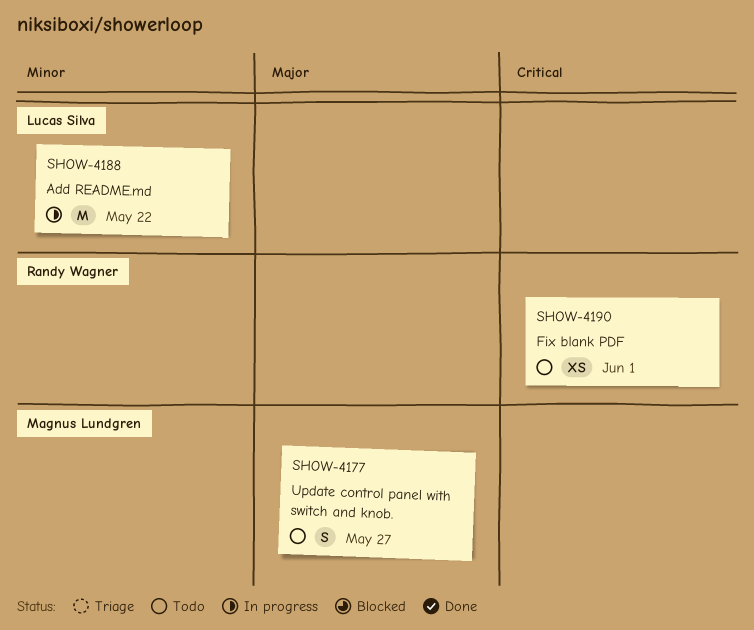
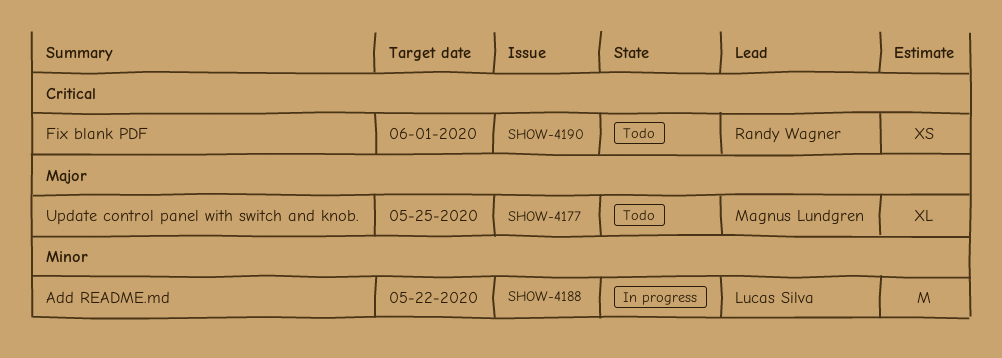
SHOW-4177, estimate: S -> XL
SHOW-4177, due: May 27 -> May 25

